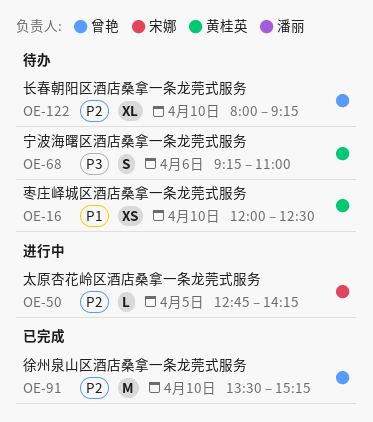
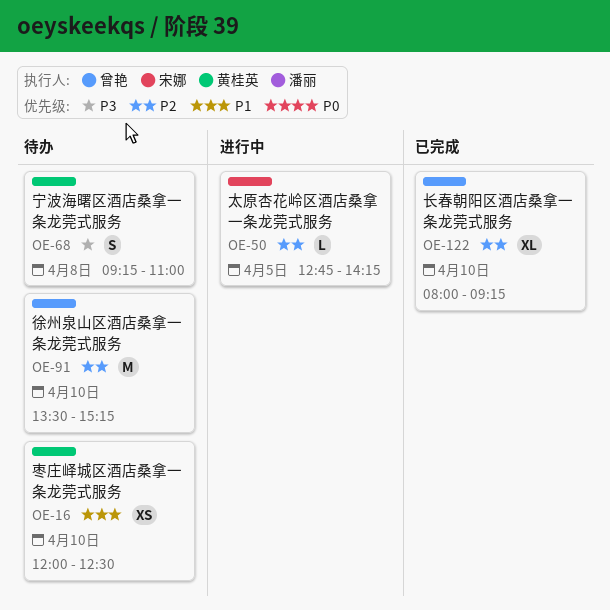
OE-68, day: Apr 6 -> Apr 8
OE-91, status: 已完成 -> 待办
OE-122, status: 待办 -> 已完成

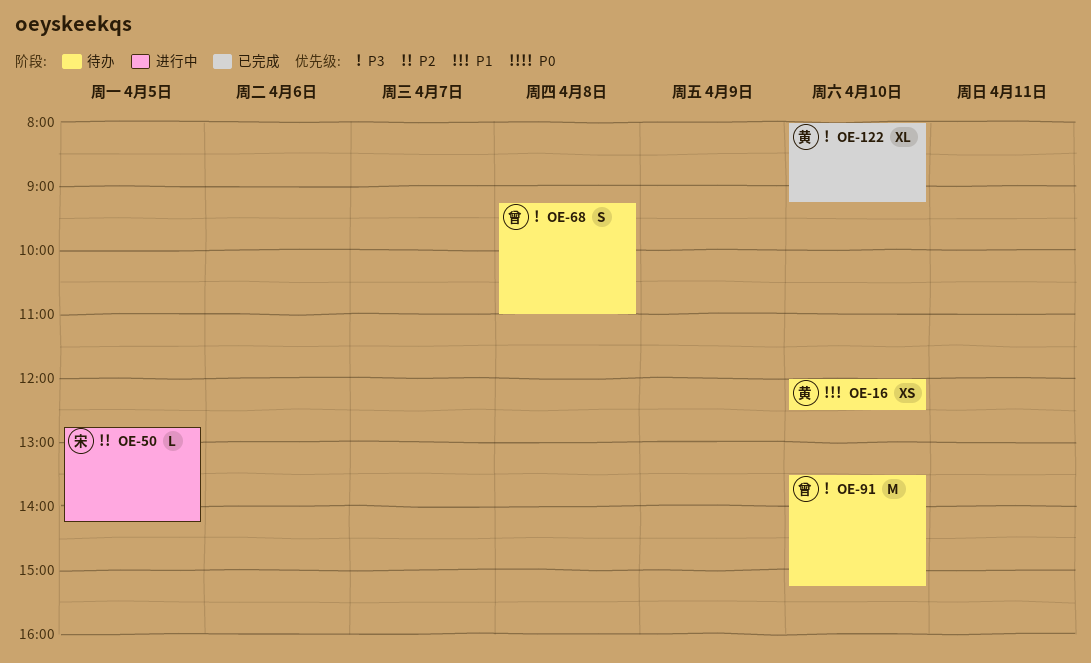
OE-68, owner: 黄桂英 -> 曾艳
OE-91, priority: P2 -> P3
OE-122, owner: 曾艳 -> 黄桂英
OE-122, priority: P2 -> P3

